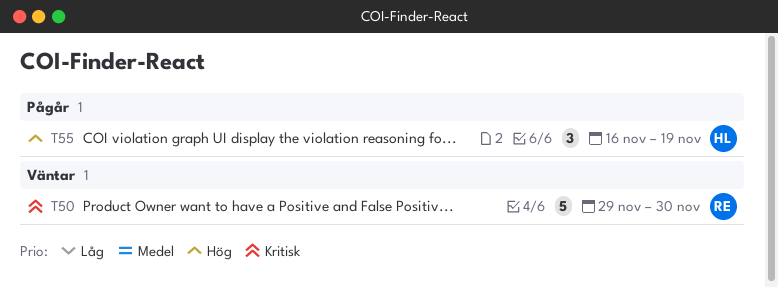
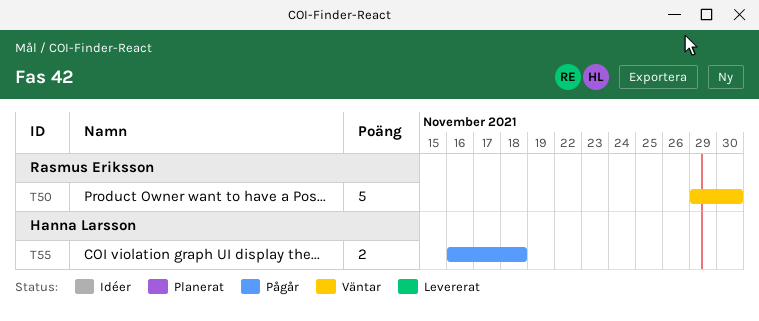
T55, estimate: 3 -> 2
T55, due: Nov 19 -> Nov 18

